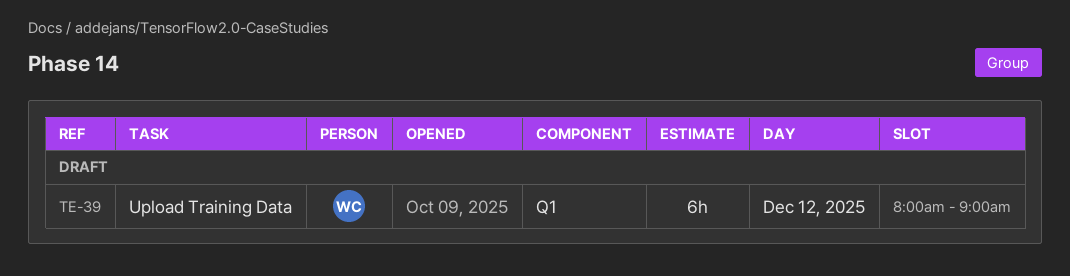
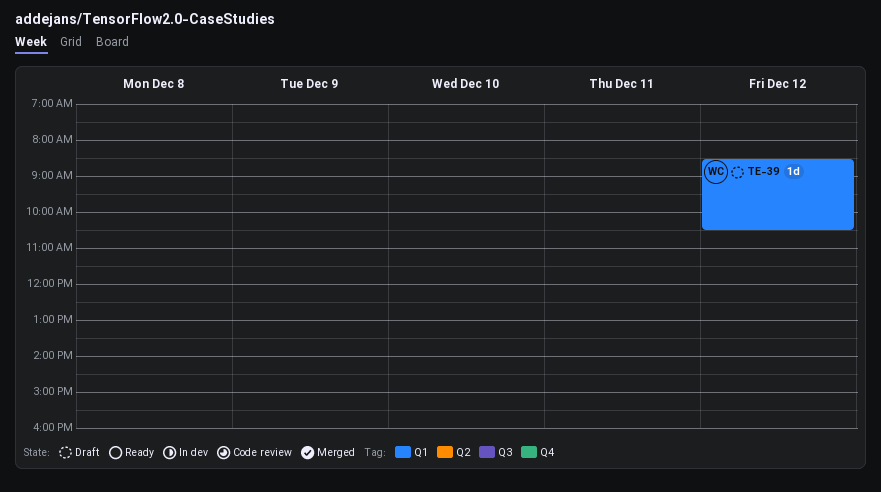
TE-39, estimate: 6h -> 1d
TE-39, begins: 08:00 -> 08:30
TE-39, ends: 09:00 -> 10:30

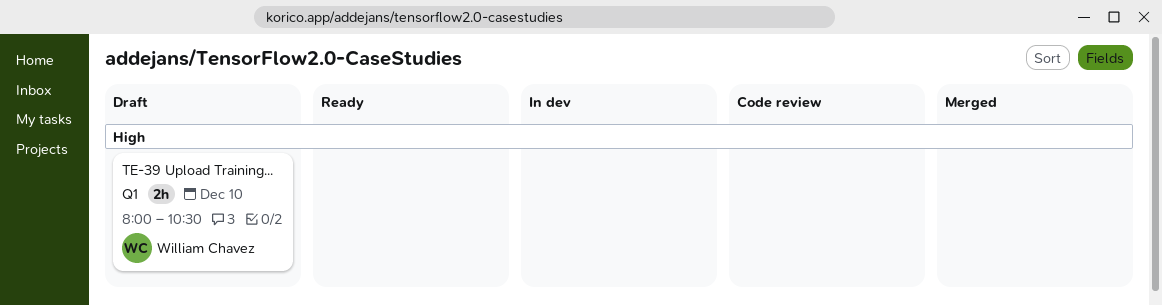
TE-39, estimate: 1d -> 2h
TE-39, day: Dec 12 -> Dec 10
TE-39, begins: 08:30 -> 08:00

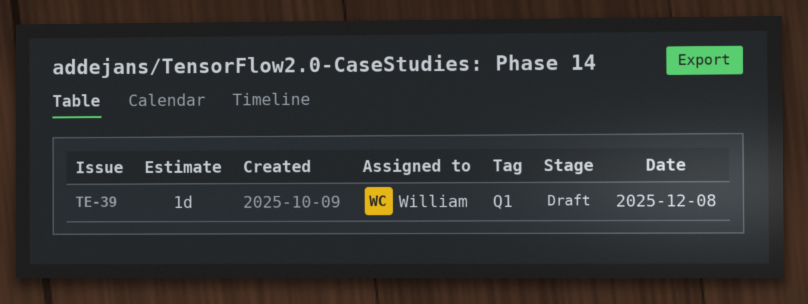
TE-39, estimate: 2h -> 1d
TE-39, day: Dec 10 -> Dec 8

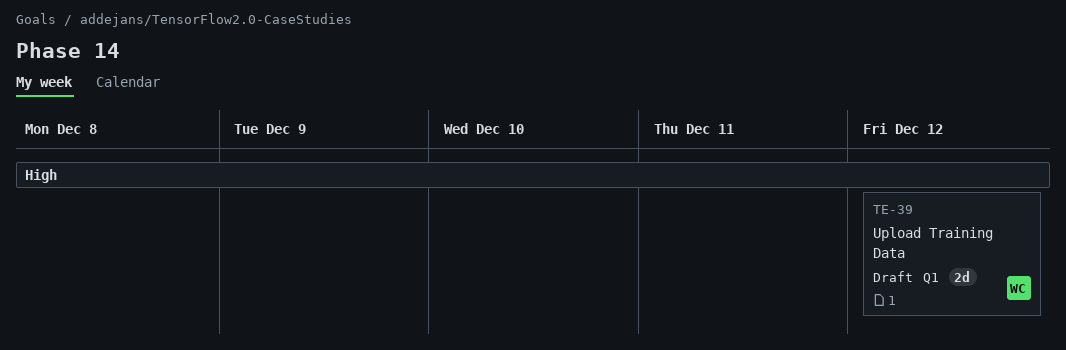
TE-39, estimate: 1d -> 2d
TE-39, day: Dec 8 -> Dec 12

